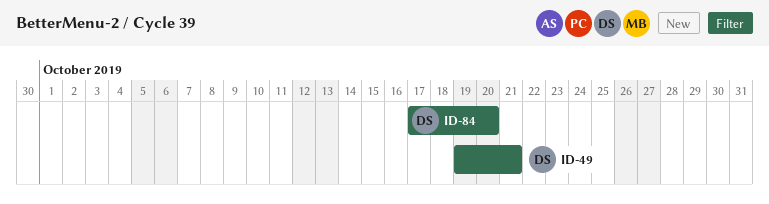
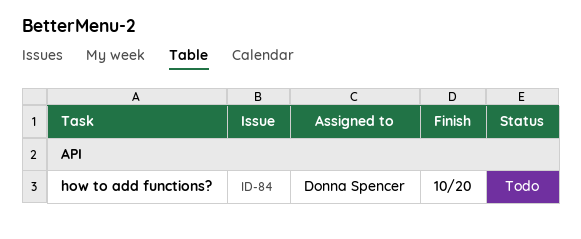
ID-49: present -> none

